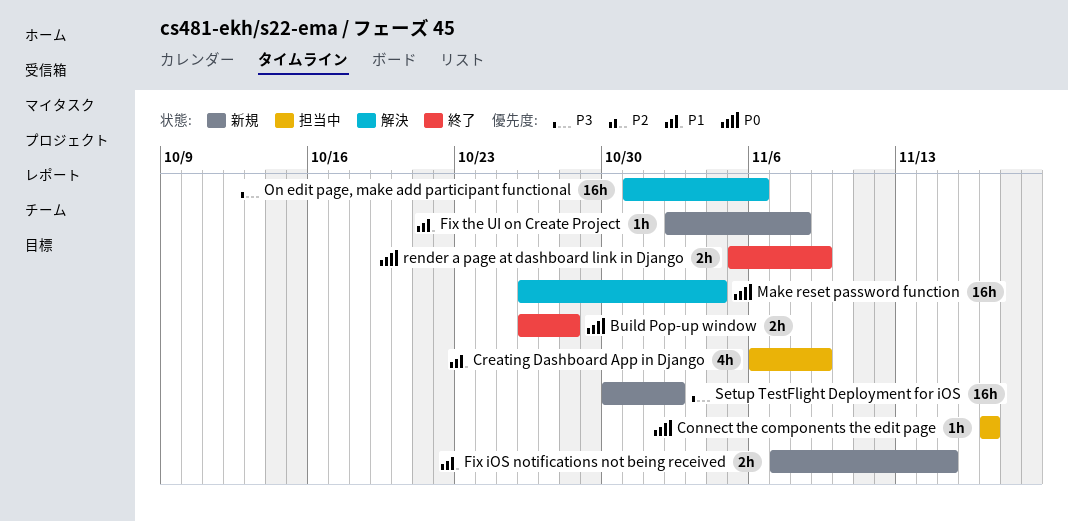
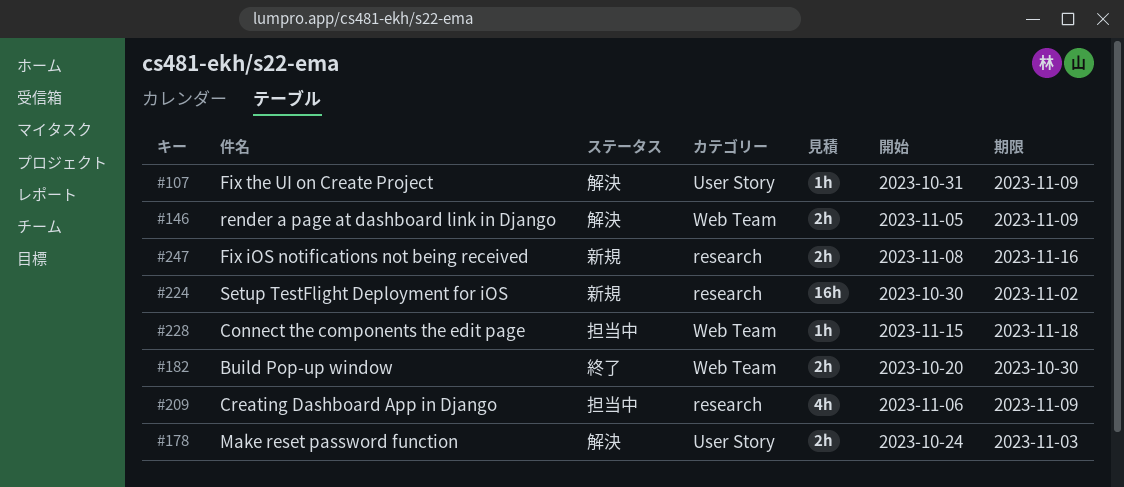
Build Pop-up window, start: Oct 26 -> Oct 20
Build Pop-up window, due: Oct 28 -> Oct 30
Connect the components the edit page, start: Nov 17 -> Nov 15
Connect the components the edit page, due: Nov 17 -> Nov 18
Fix iOS notifications not being received, start: Nov 7 -> Nov 8
Fix iOS notifications not being received, due: Nov 15 -> Nov 16
Fix the UI on Create Project, status: 新規 -> 解決
Fix the UI on Create Project, start: Nov 2 -> Oct 31
Fix the UI on Create Project, due: Nov 8 -> Nov 9
Make reset password function, estimate: 16h -> 2h
Make reset password function, start: Oct 26 -> Oct 24
Make reset password function, due: Nov 4 -> Nov 3
On edit page, make add participant functional: present -> none
render a page at dashboard link in Django, status: 終了 -> 解決

